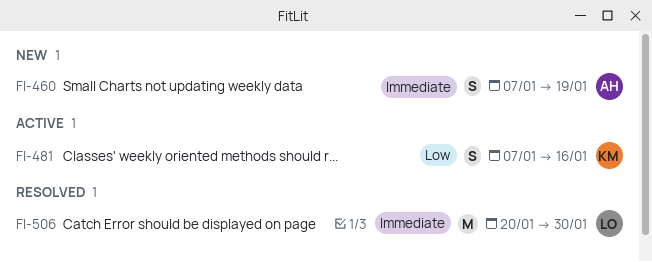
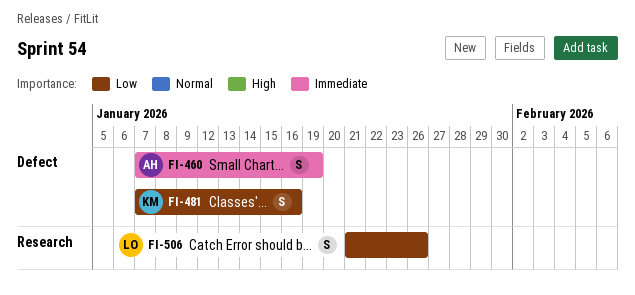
FI-506, priority: Immediate -> Low
FI-506, estimate: M -> S
FI-506, start: Jan 20 -> Jan 21
FI-506, due: Jan 30 -> Jan 26

